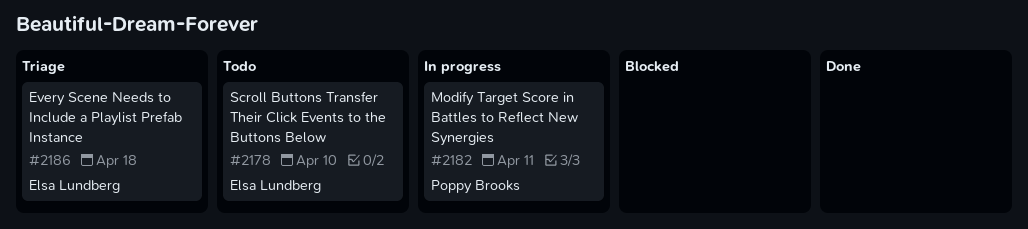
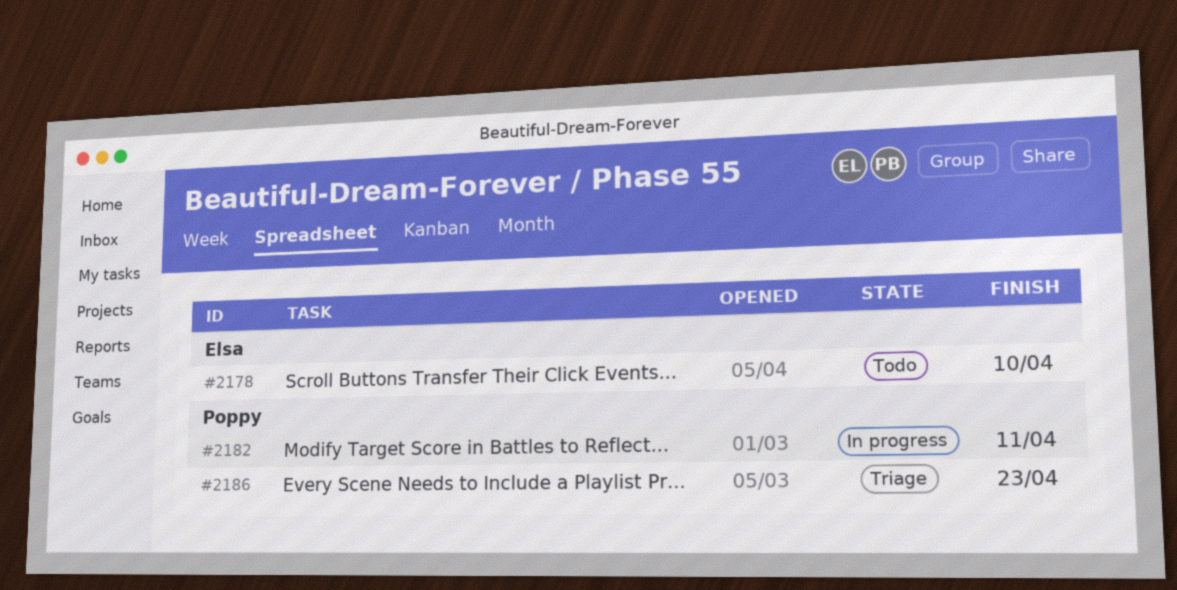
#2186, owner: Elsa Lundberg -> Poppy Brooks
#2186, due: Apr 18 -> Apr 23

